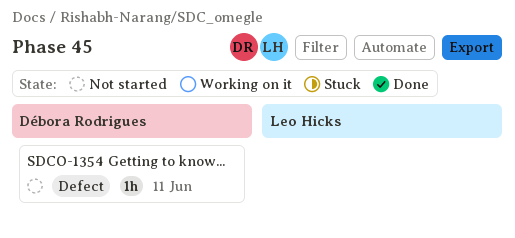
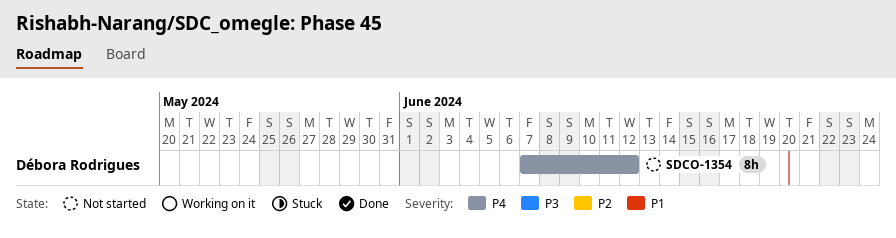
SDCO-1354, estimate: 1h -> 8h
SDCO-1354, due: Jun 11 -> Jun 12

